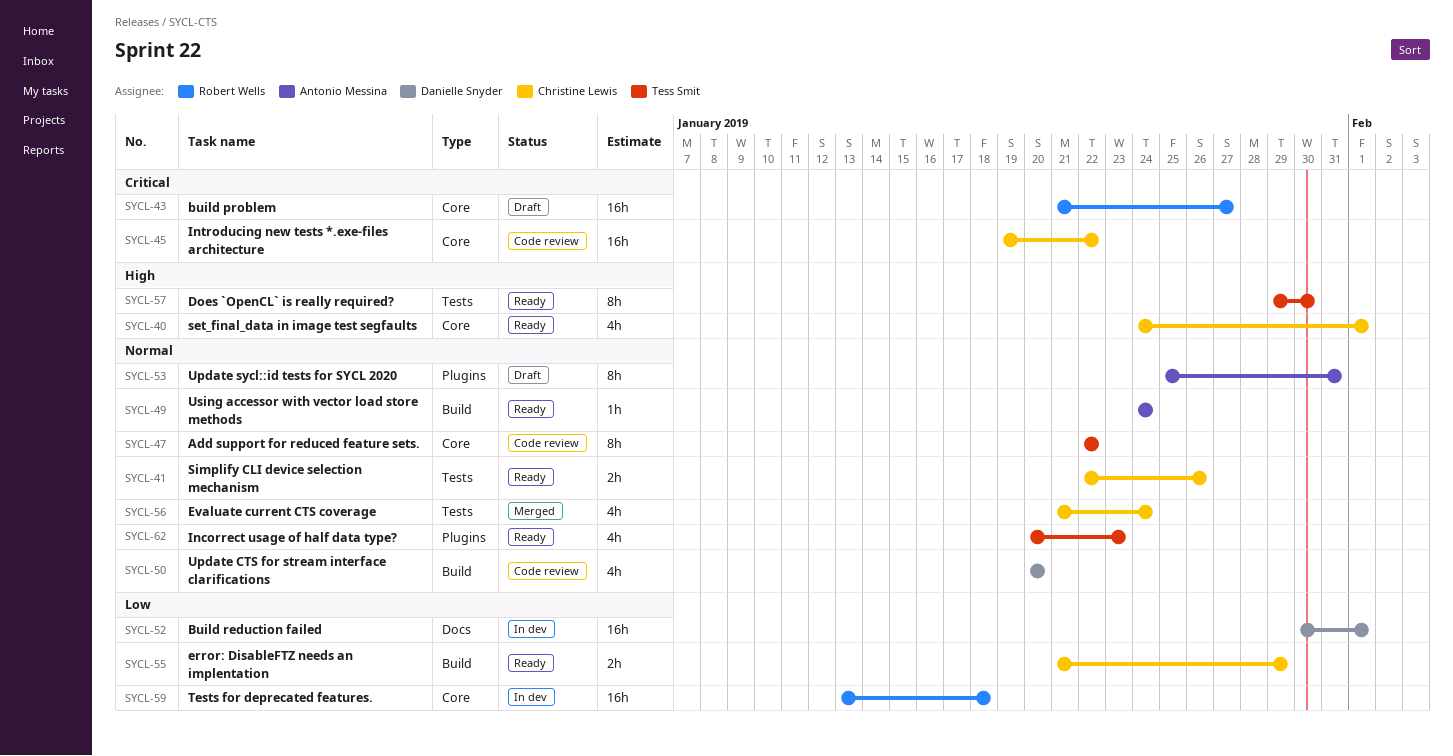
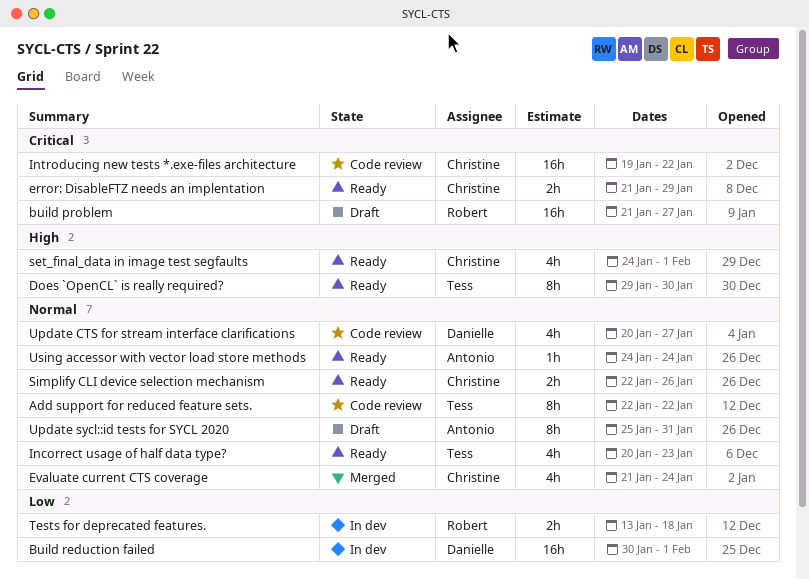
error: DisableFTZ needs an implentation, priority: Low -> Critical
Tests for deprecated features., estimate: 16h -> 2h
Update CTS for stream interface clarifications, due: Jan 20 -> Jan 27

